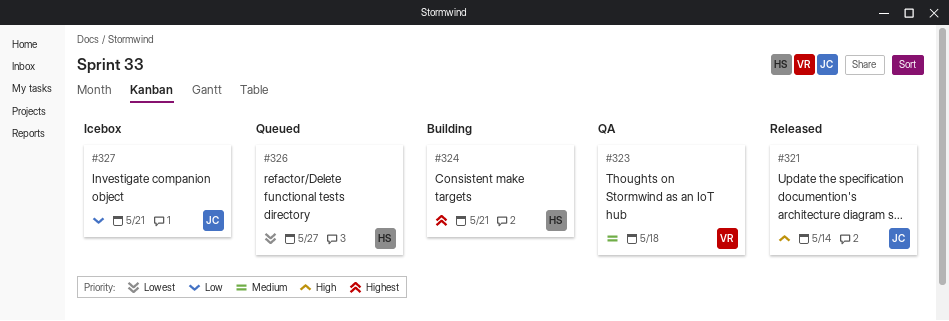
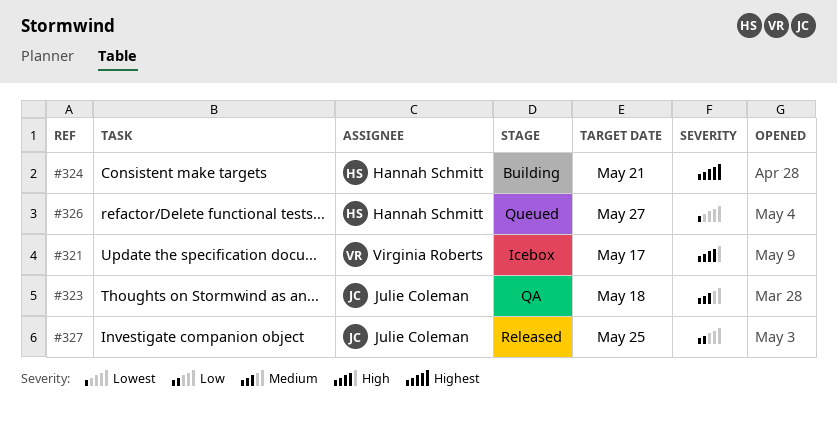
#321, status: Released -> Icebox
#321, owner: Julie Coleman -> Virginia Roberts
#321, due: May 14 -> May 17
#323, owner: Virginia Roberts -> Julie Coleman
#327, status: Icebox -> Released
#327, due: May 21 -> May 25

